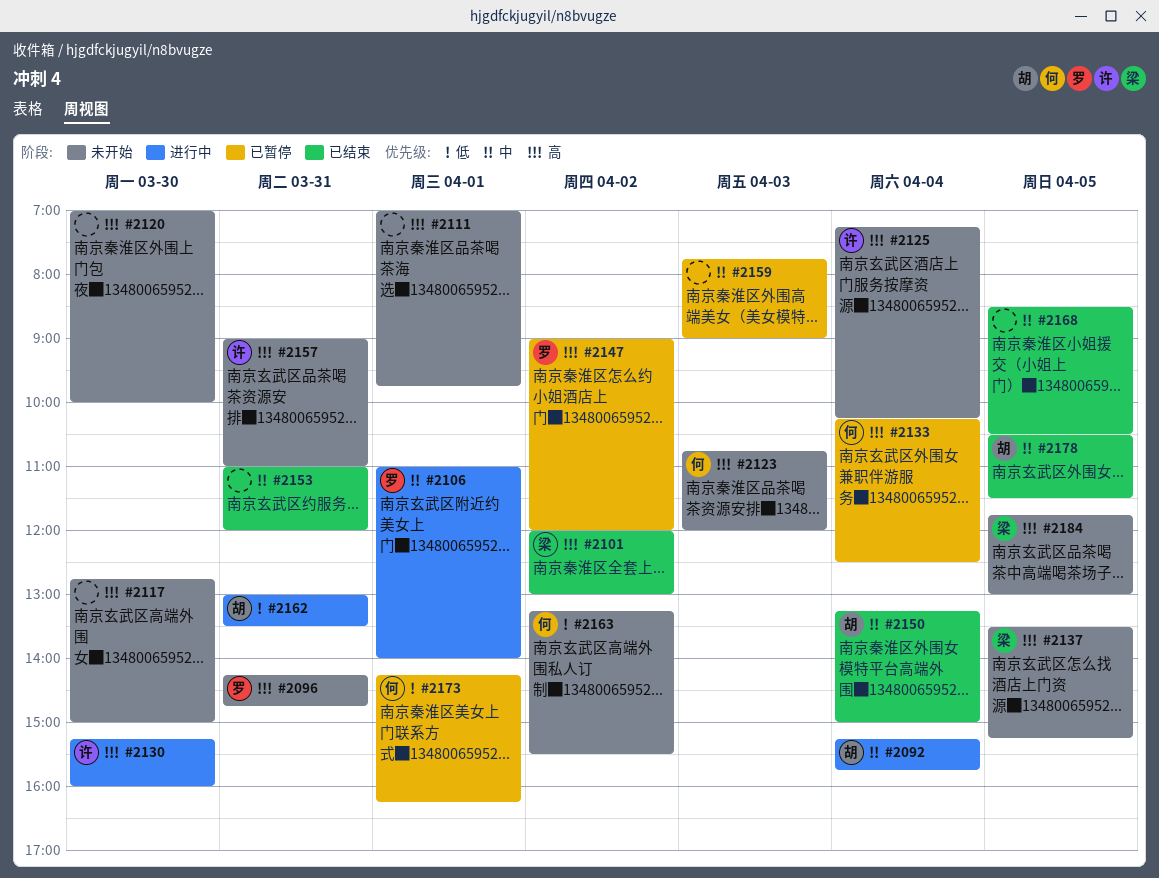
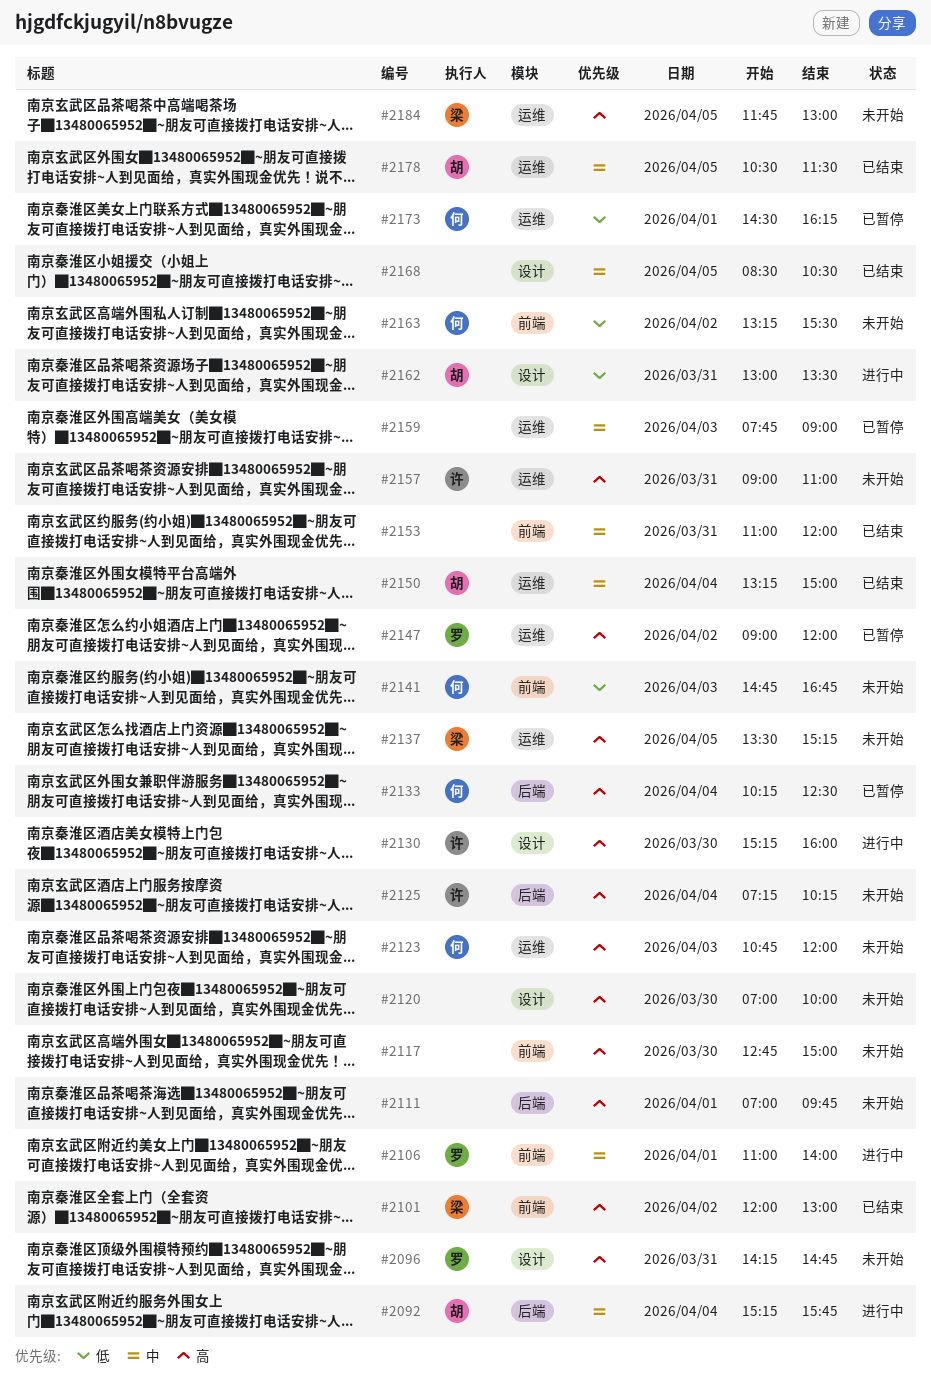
#2141: none -> present
#2173, begins: 14:15 -> 14:30

